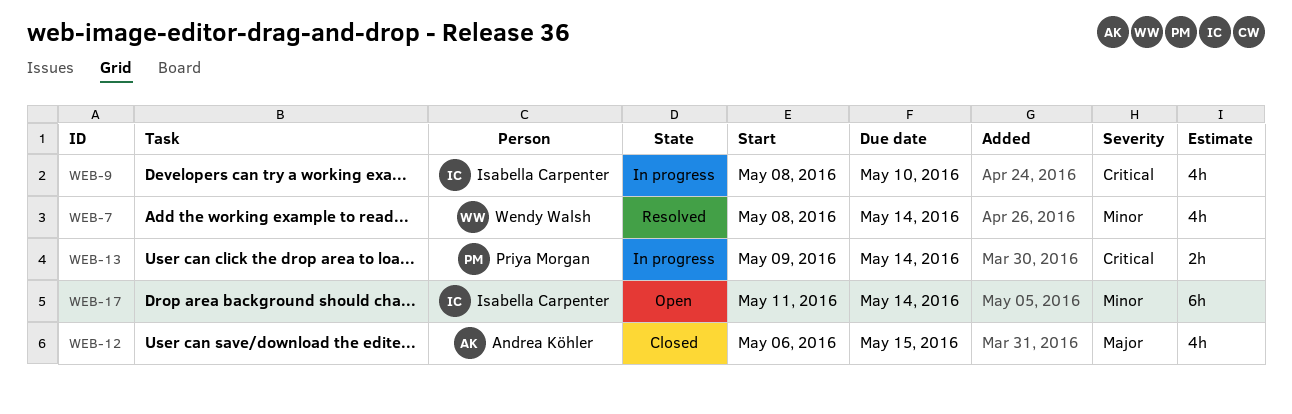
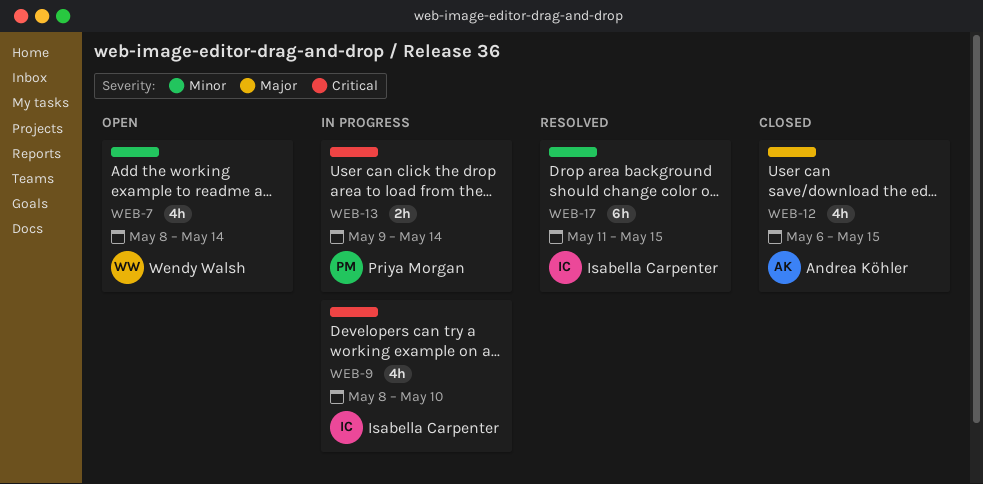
WEB-7, status: Resolved -> Open
WEB-17, status: Open -> Resolved
WEB-17, due: May 14 -> May 15

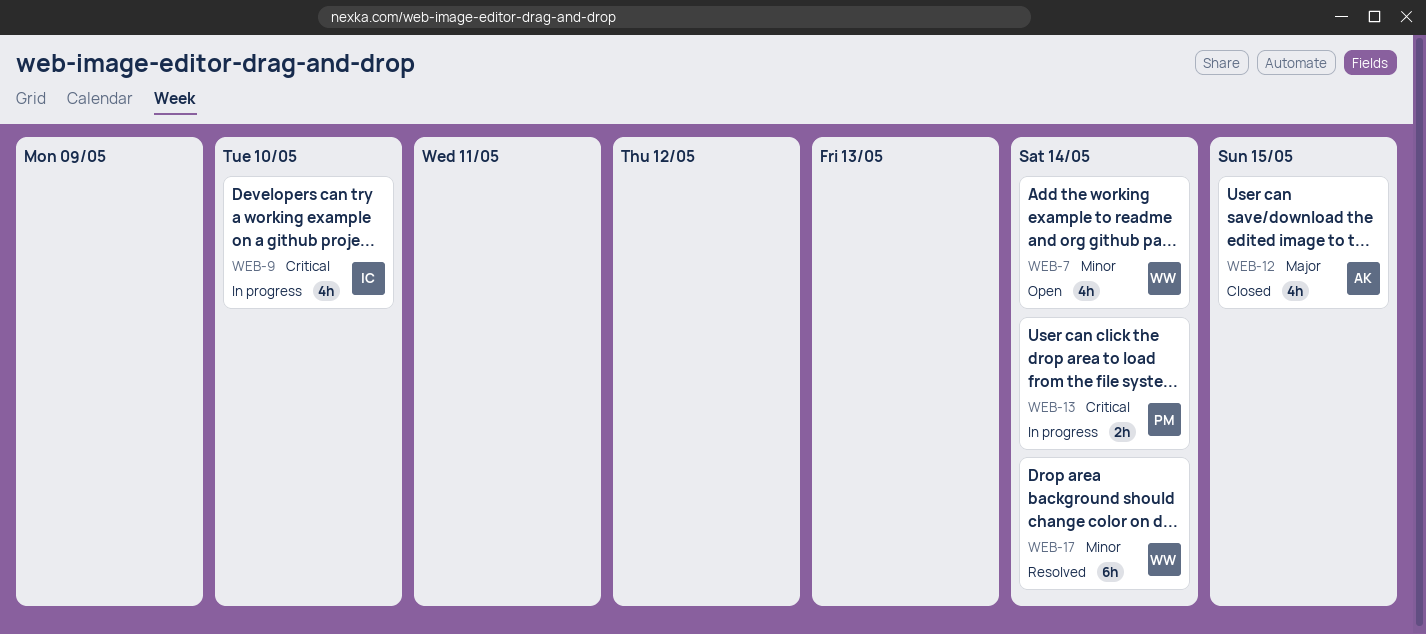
WEB-17, owner: Isabella Carpenter -> Wendy Walsh
WEB-17, due: May 15 -> May 14

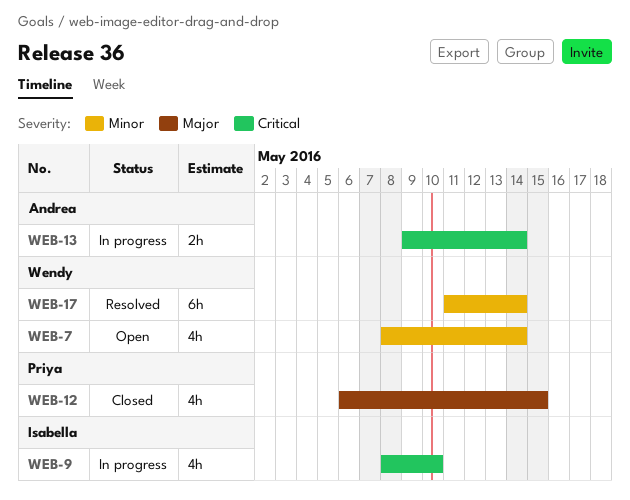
WEB-12, owner: Andrea -> Priya
WEB-13, owner: Priya -> Andrea

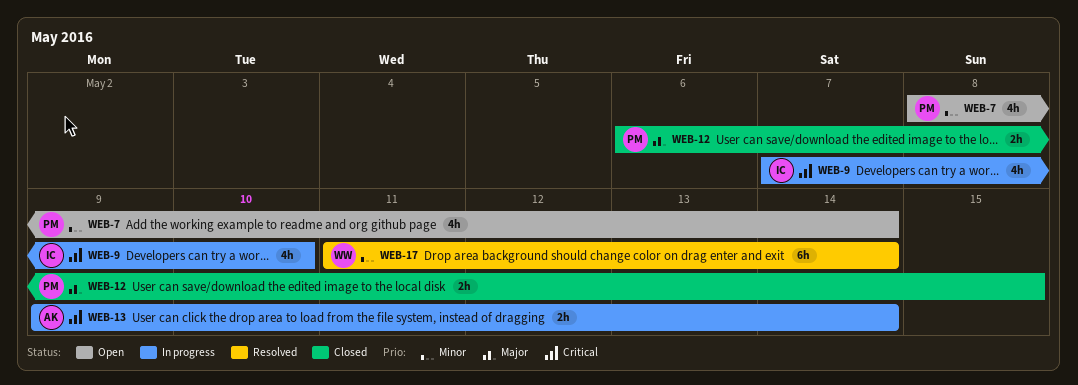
WEB-7, owner: Wendy -> Priya
WEB-9, start: May 8 -> May 7
WEB-12, estimate: 4h -> 2h

